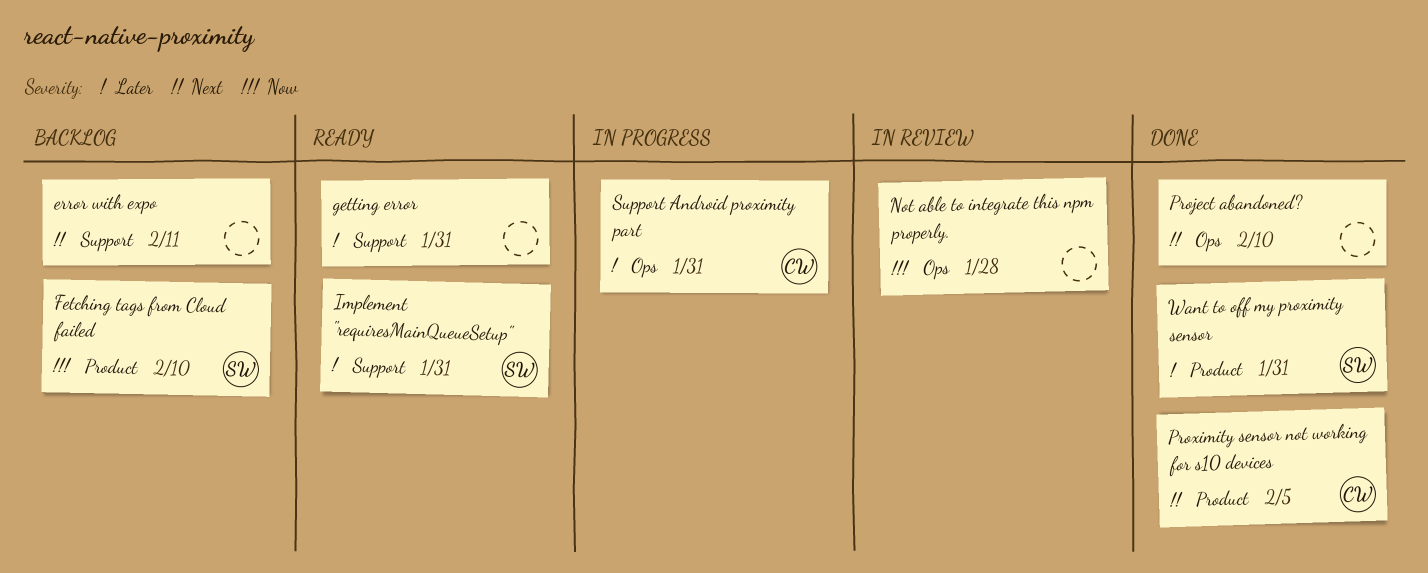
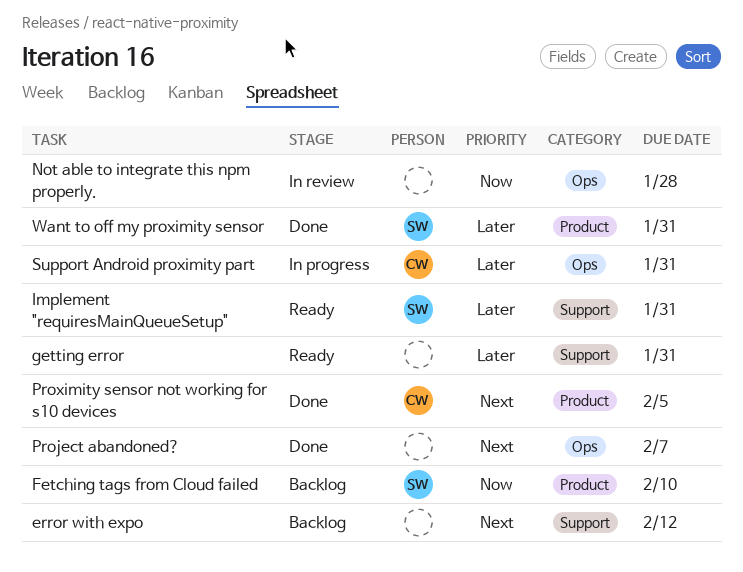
error with expo, due: Feb 11 -> Feb 12
Project abandoned?, due: Feb 10 -> Feb 7

